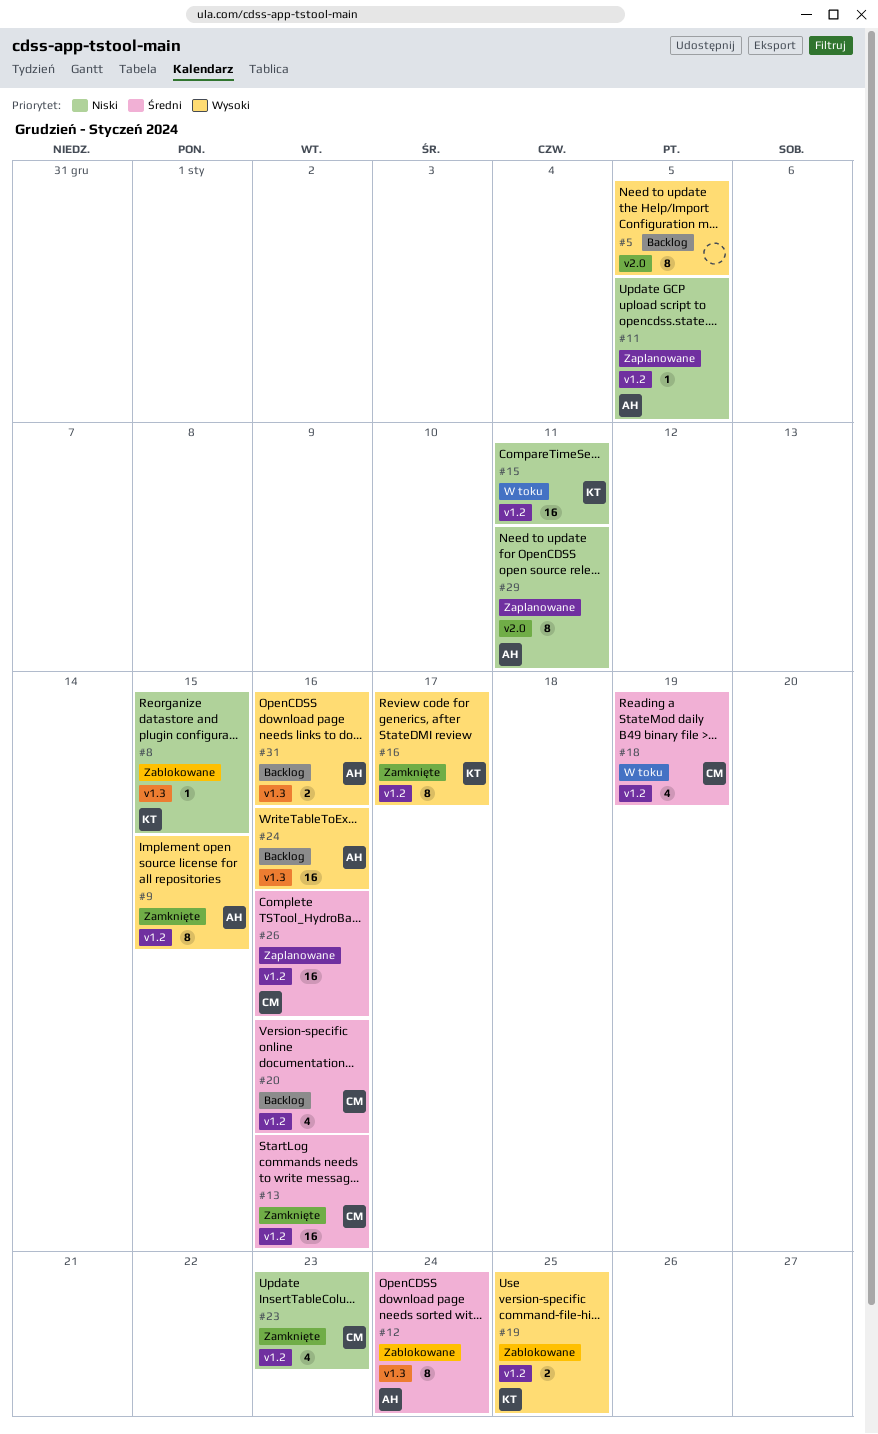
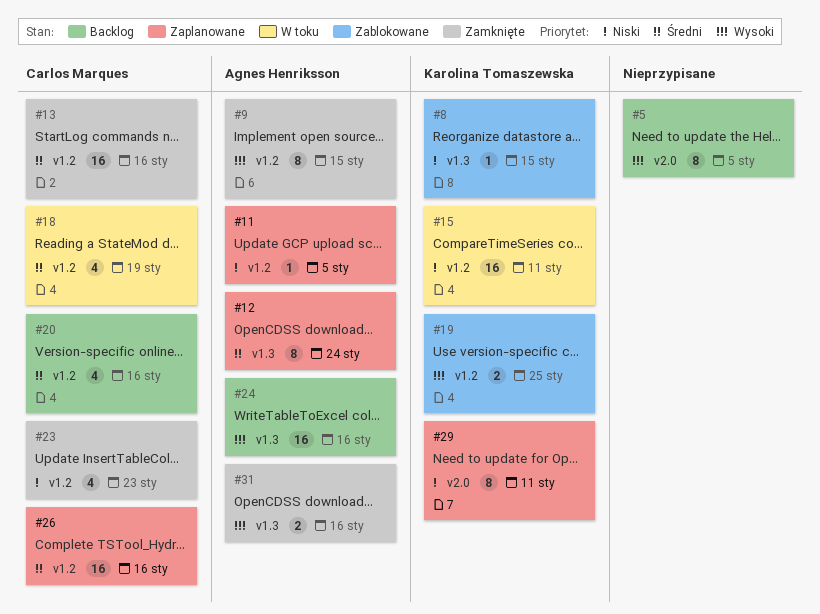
#12, status: Zablokowane -> Zaplanowane
#16: present -> none
#29, owner: Agnes Henriksson -> Karolina Tomaszewska
#31, status: Backlog -> Zamknięte

